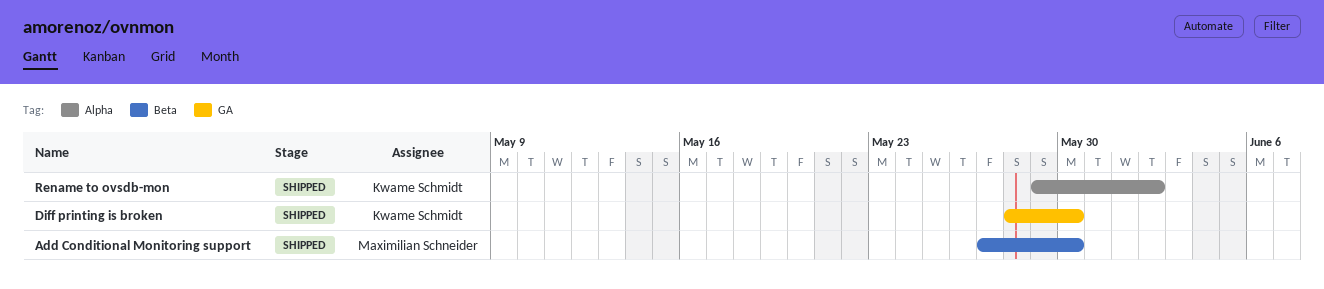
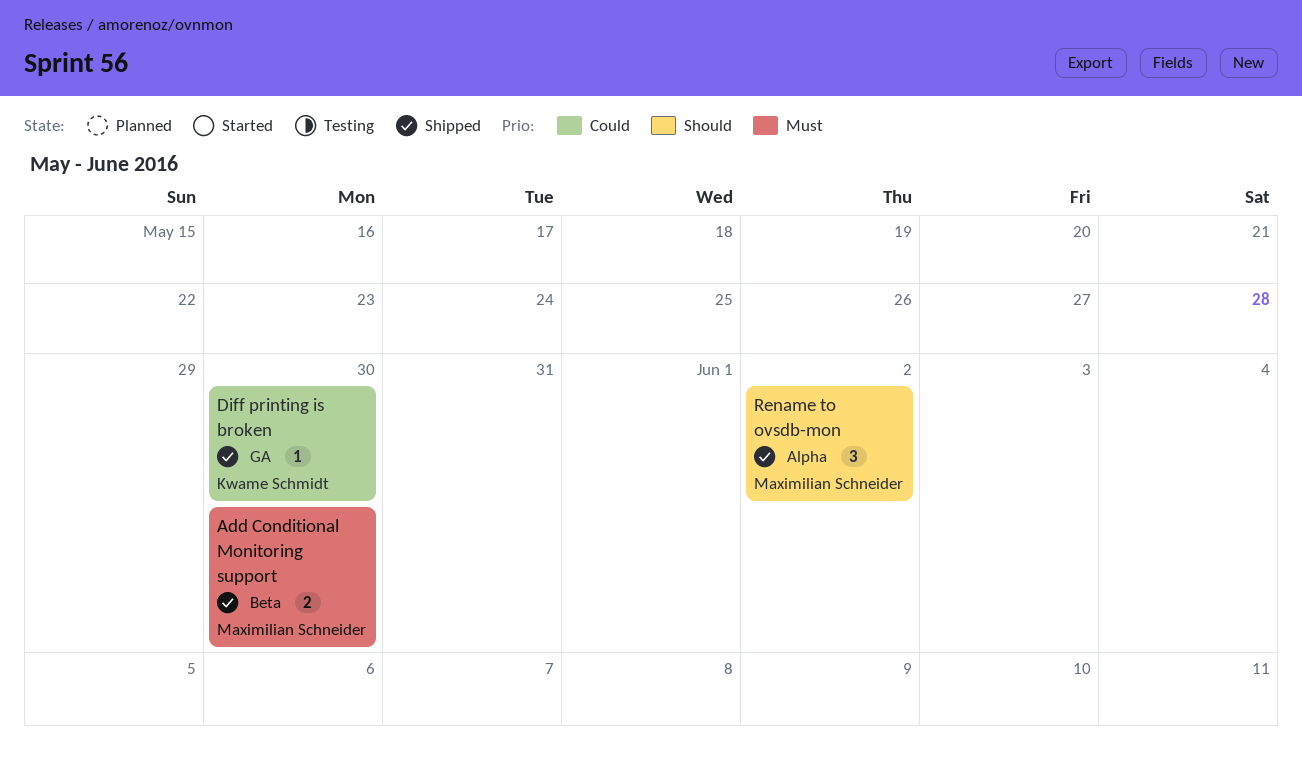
Rename to ovsdb-mon, owner: Kwame Schmidt -> Maximilian Schneider

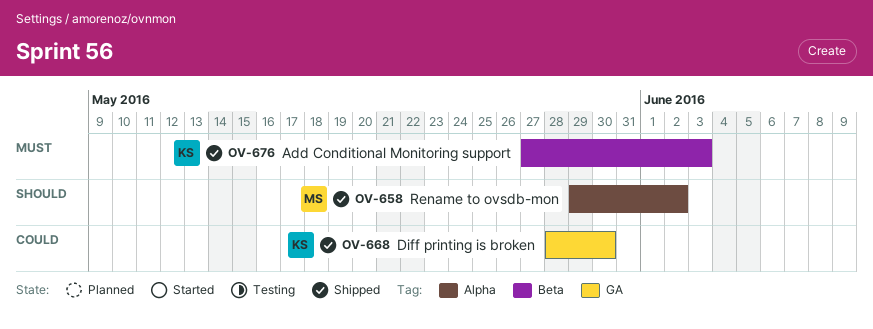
Add Conditional Monitoring support, owner: Maximilian Schneider -> Kwame Schmidt
Add Conditional Monitoring support, due: May 30 -> Jun 3

